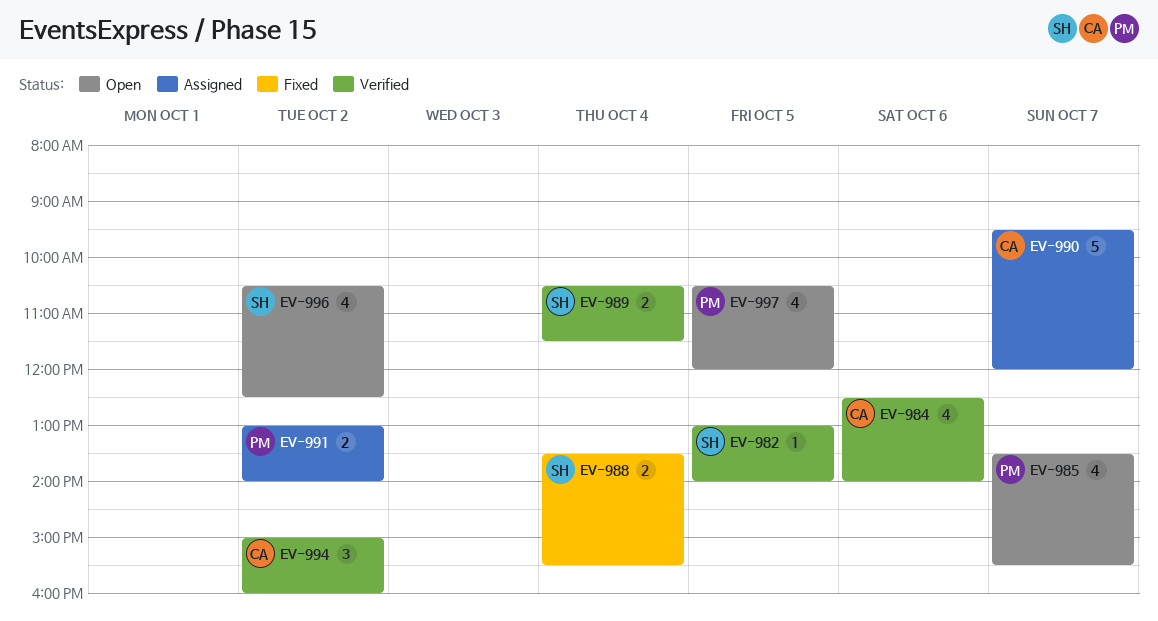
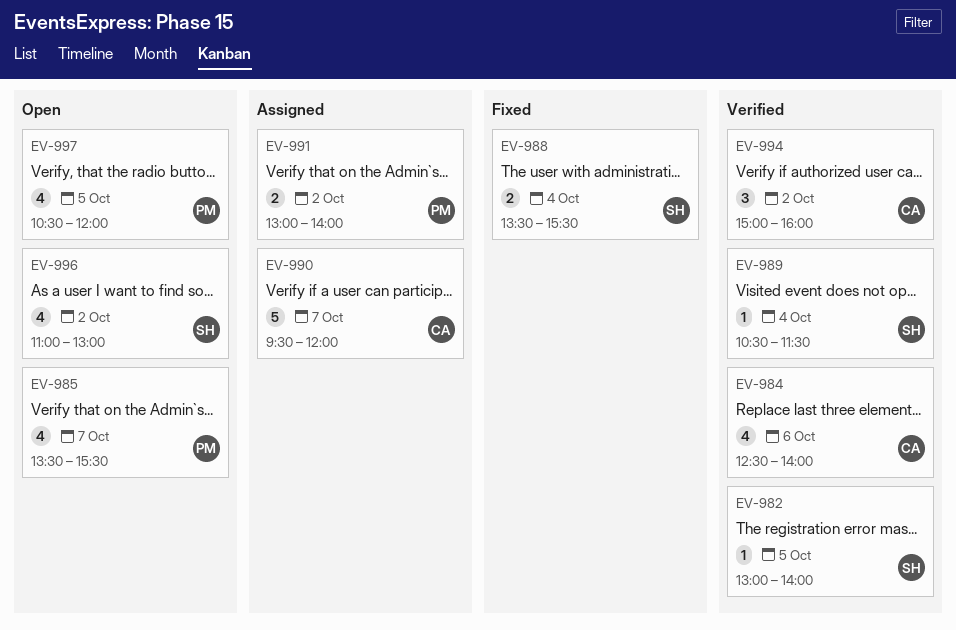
EV-989, estimate: 2 -> 1
EV-996, begins: 10:30 -> 11:00
EV-996, ends: 12:30 -> 13:00

